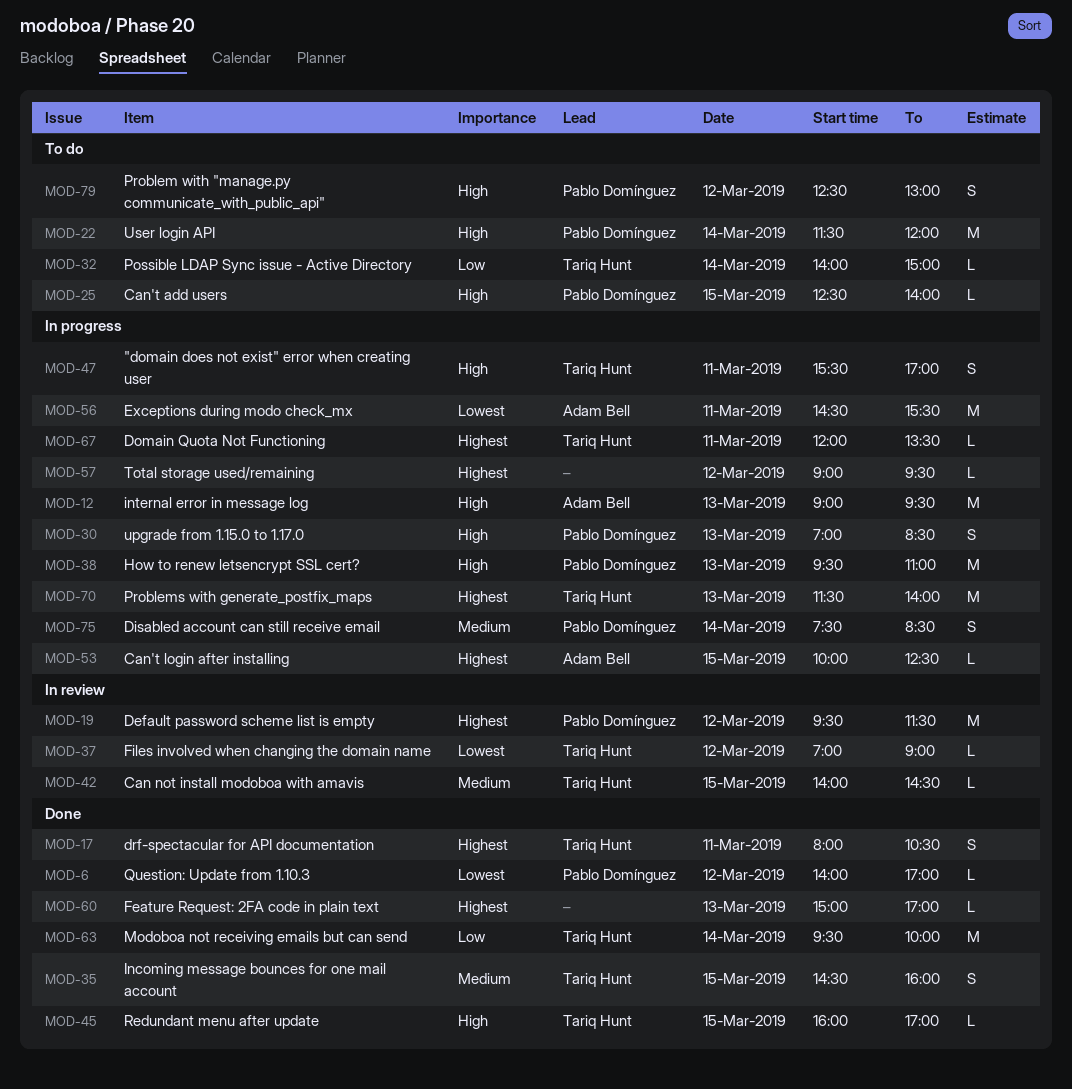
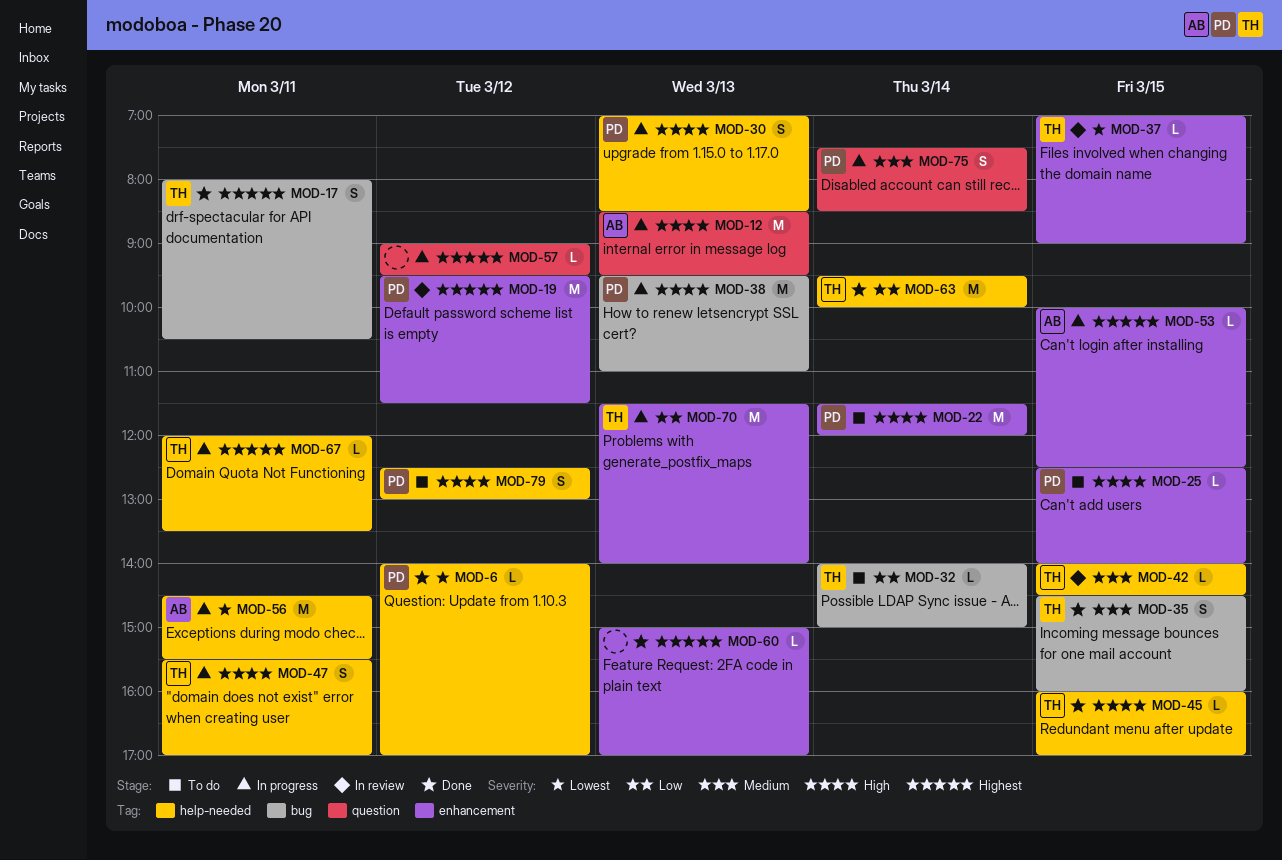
MOD-12, begins: 09:00 -> 08:30
MOD-37, day: Mar 12 -> Mar 15
MOD-70, priority: Highest -> Low

